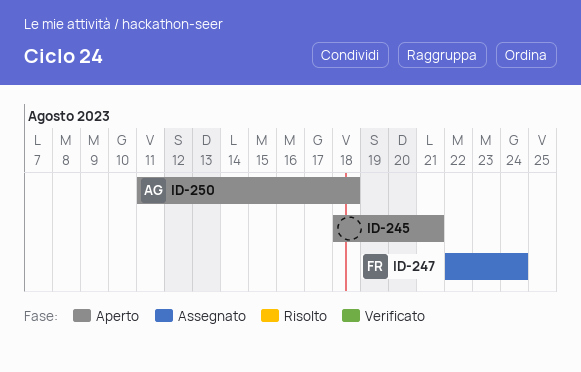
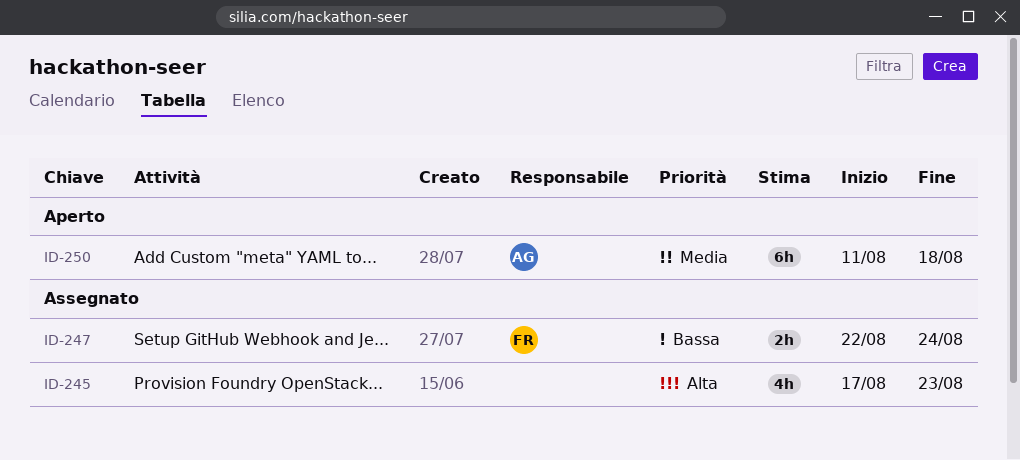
ID-245, status: Aperto -> Assegnato
ID-245, start: Aug 18 -> Aug 17
ID-245, due: Aug 21 -> Aug 23

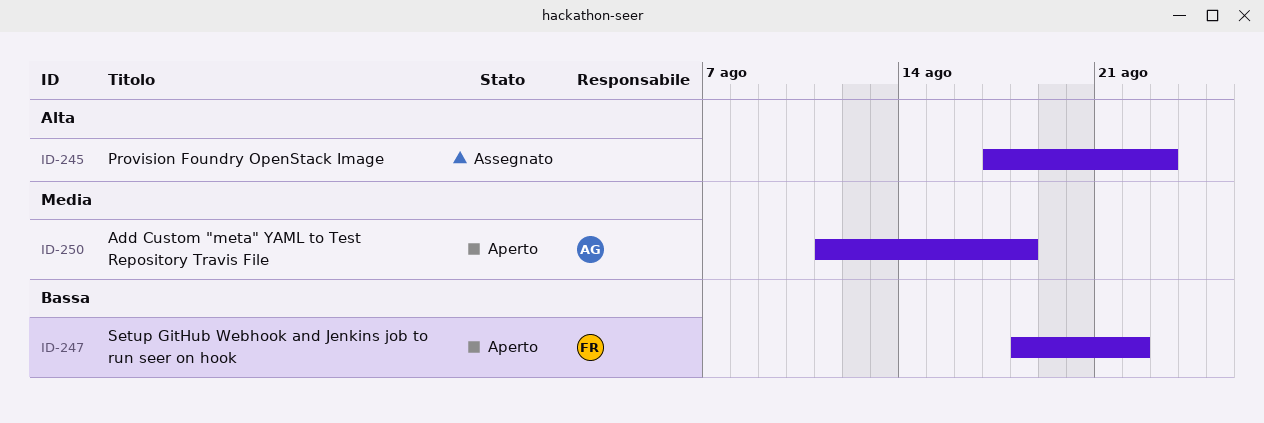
ID-247, status: Assegnato -> Aperto
ID-247, start: Aug 22 -> Aug 18
ID-247, due: Aug 24 -> Aug 22

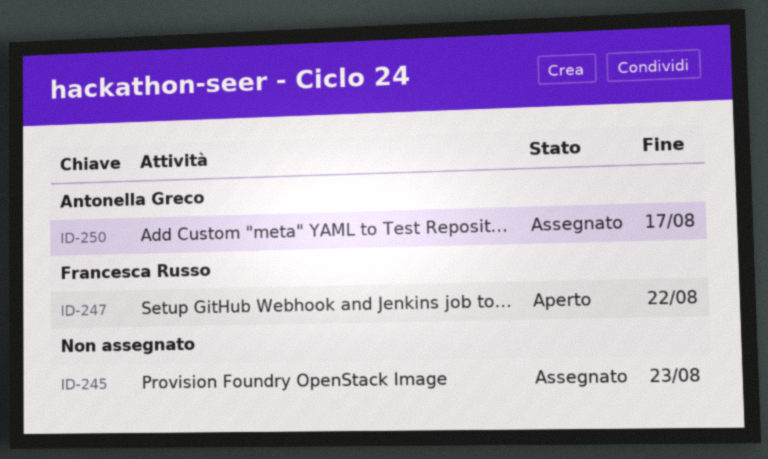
ID-250, status: Aperto -> Assegnato
ID-250, due: Aug 18 -> Aug 17

